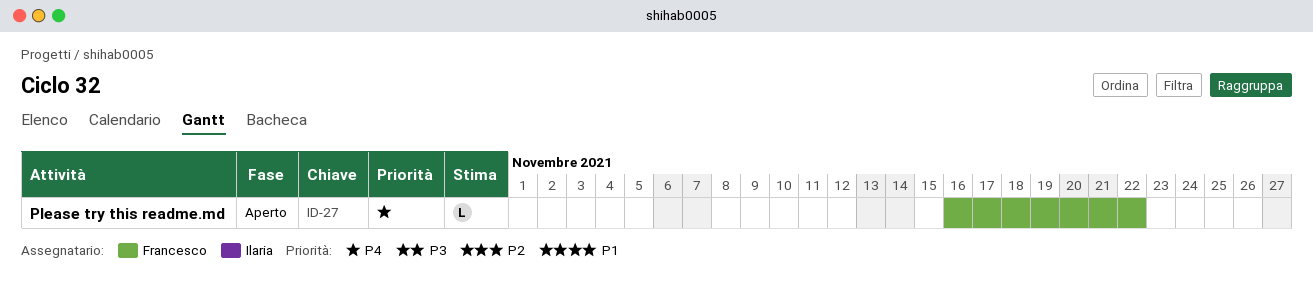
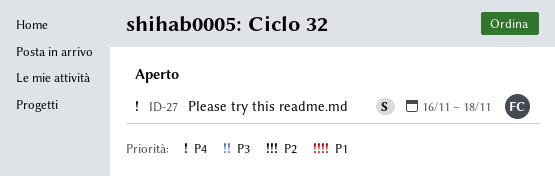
ID-27, estimate: L -> S
ID-27, due: Nov 22 -> Nov 18

